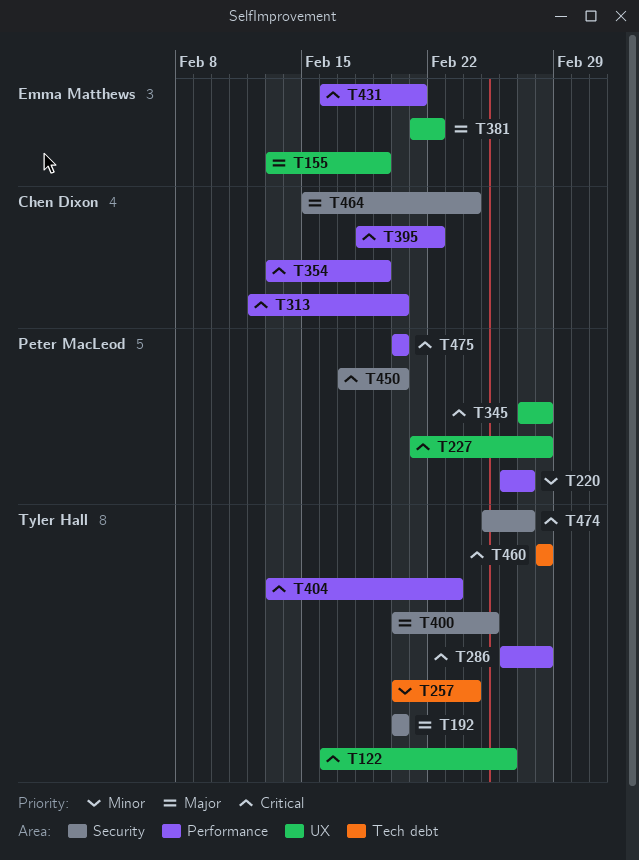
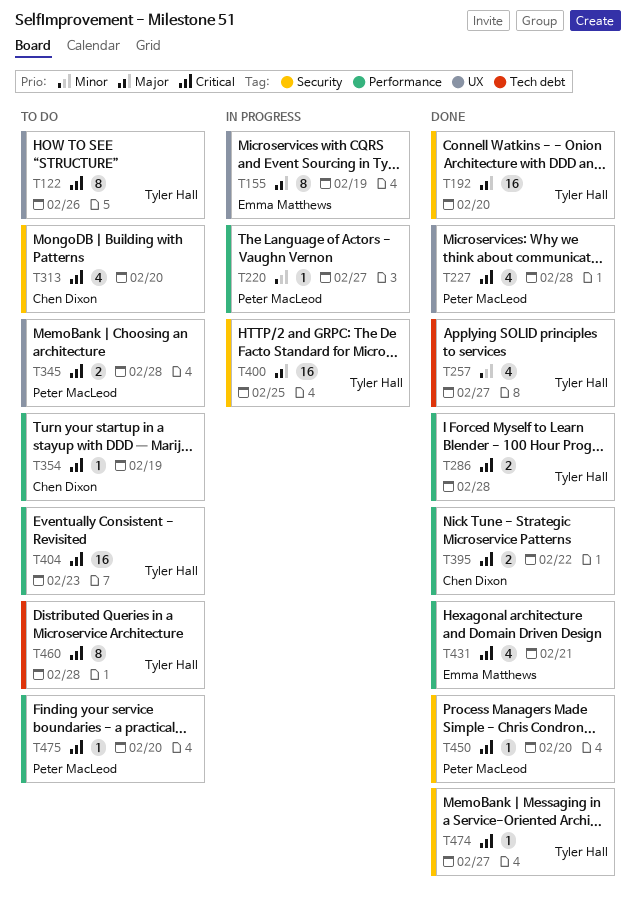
T257, due: Feb 24 -> Feb 27
T313, label: Performance -> Security
T381: present -> none
T464: present -> none

